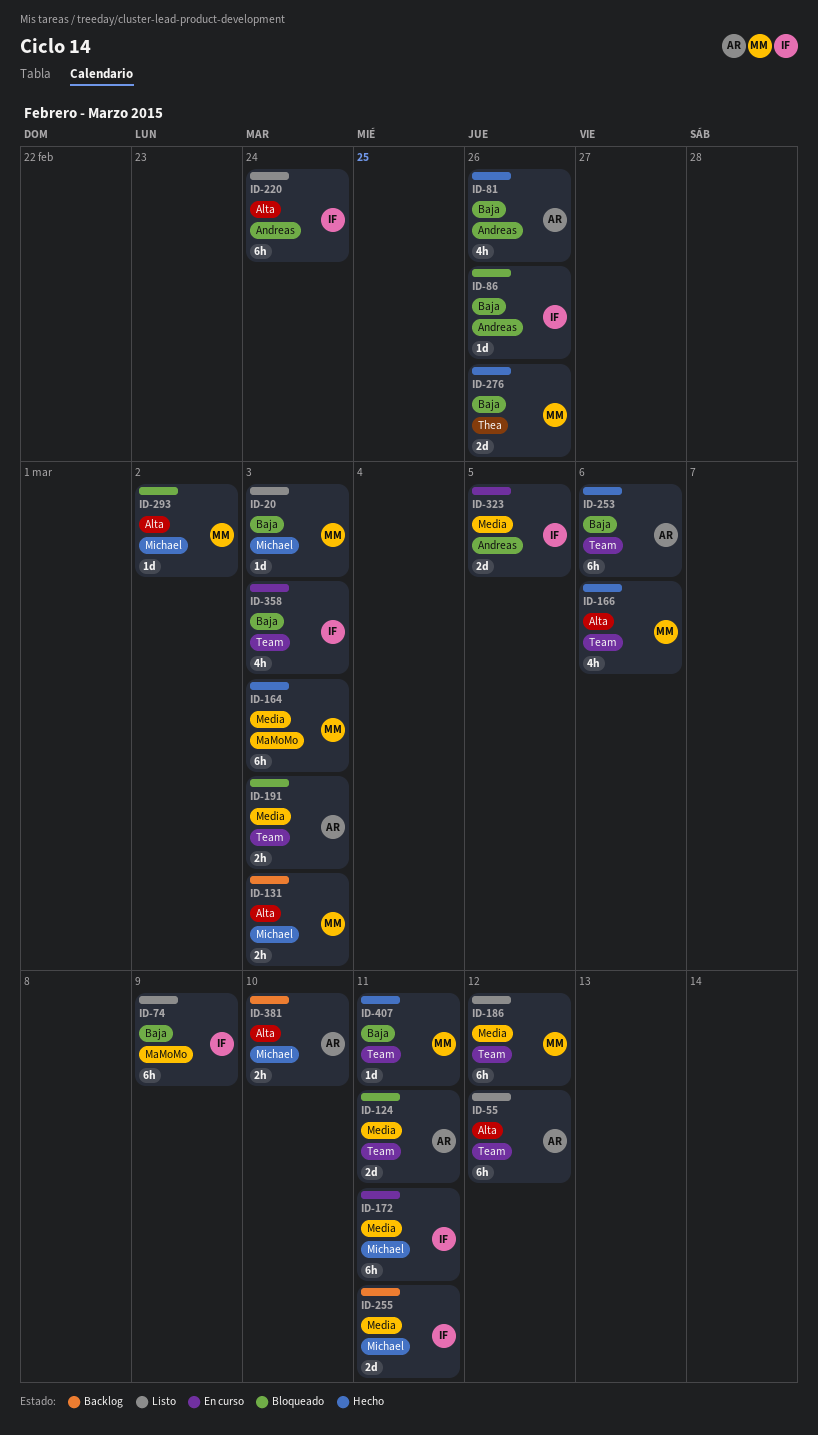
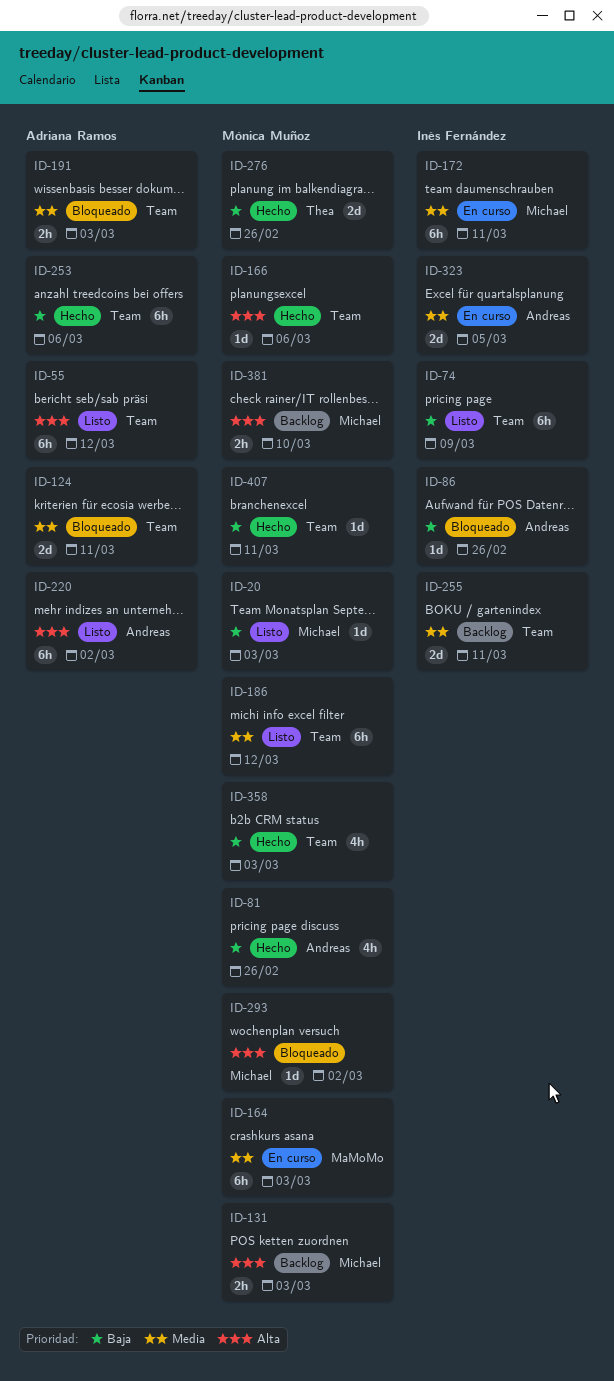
ID-74, label: MaMoMo -> Team
ID-81, owner: Adriana Ramos -> Mónica Muñoz
ID-164, status: Hecho -> En curso
ID-166, estimate: 4h -> 1d
ID-220, owner: Inés Fernández -> Adriana Ramos
ID-220, due: Feb 24 -> Mar 2
ID-255, label: Michael -> Team
ID-358, status: En curso -> Hecho
ID-358, owner: Inés Fernández -> Mónica Muñoz
ID-381, owner: Adriana Ramos -> Mónica Muñoz

